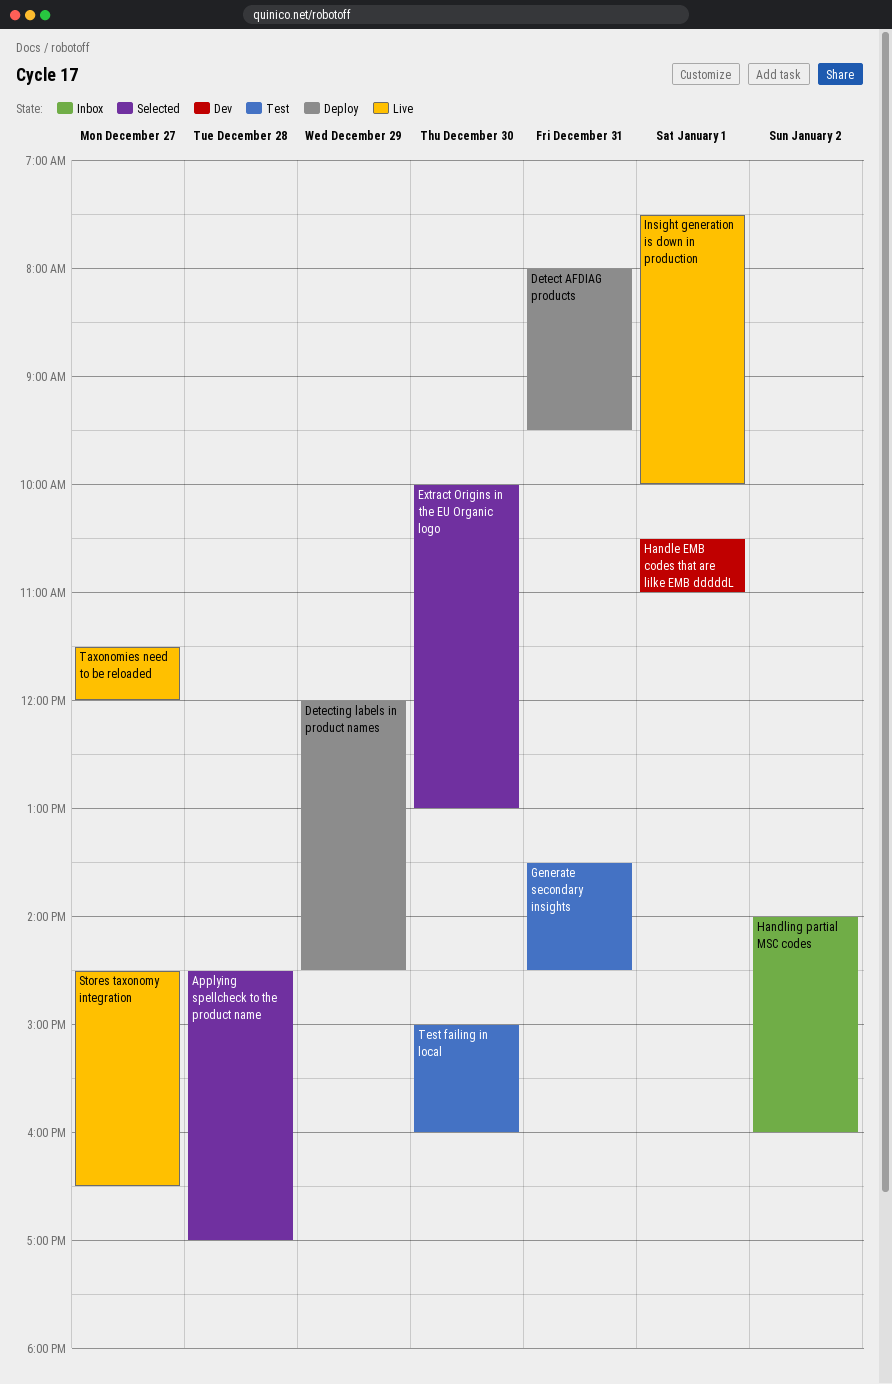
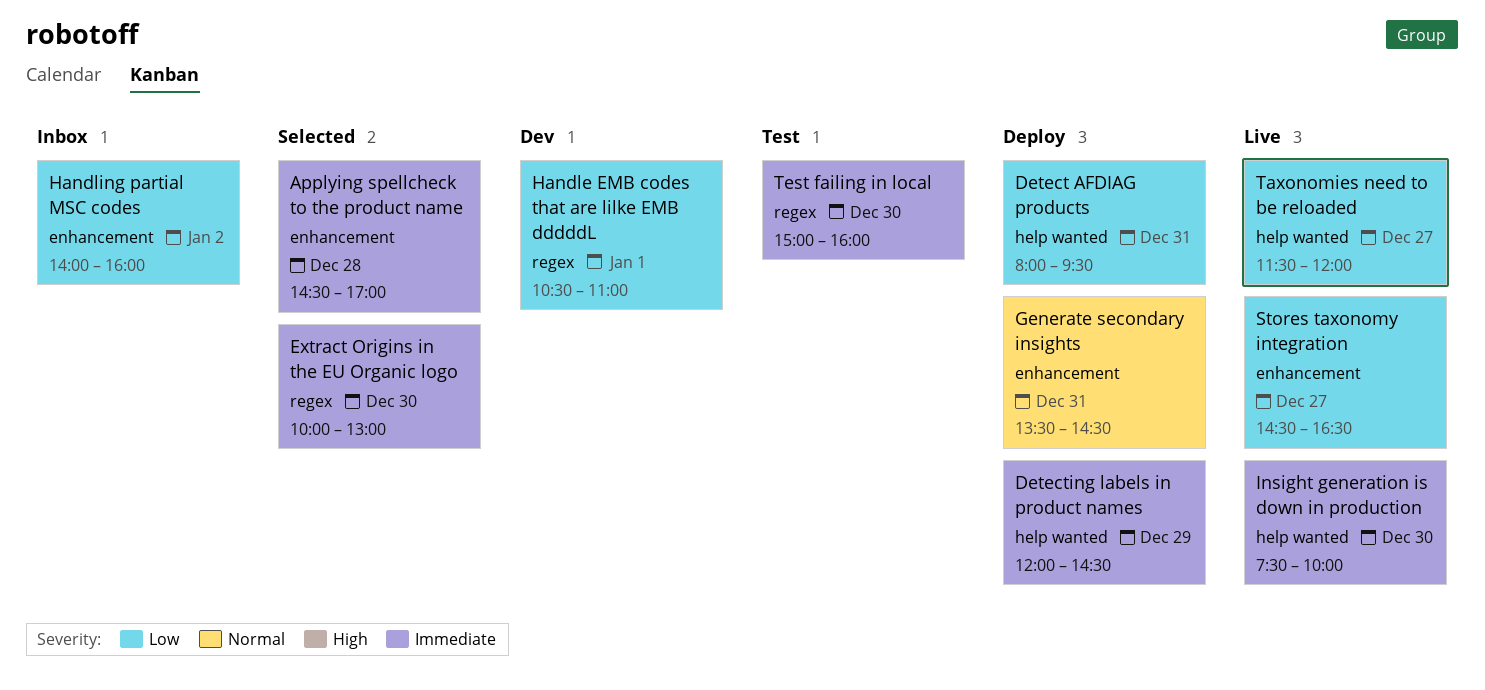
Generate secondary insights, status: Test -> Deploy
Insight generation is down in production, day: Jan 1 -> Dec 30

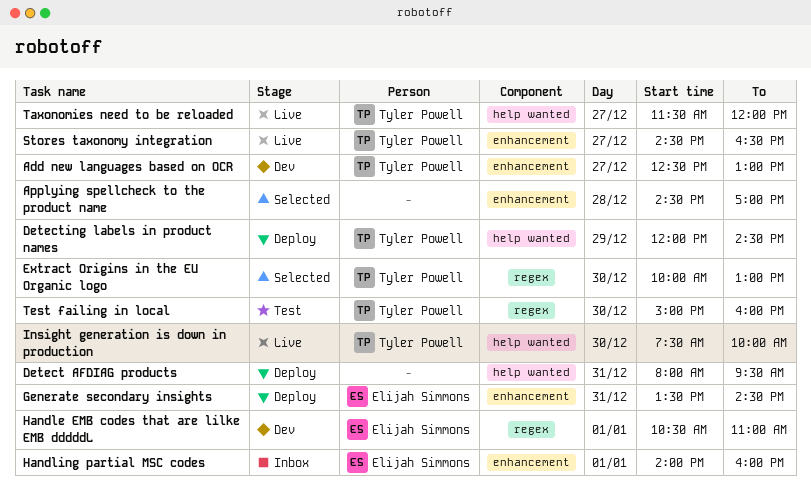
Add new languages based on OCR: none -> present
Handling partial MSC codes, day: Jan 2 -> Jan 1

